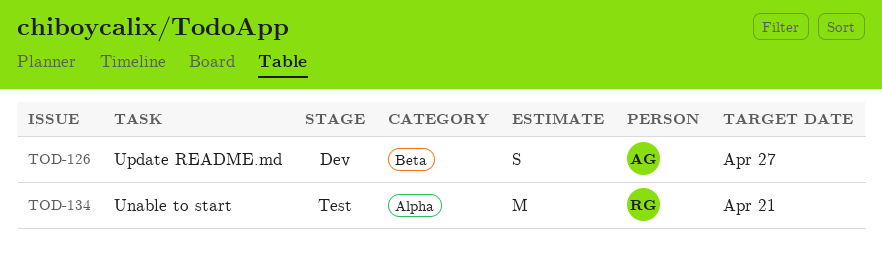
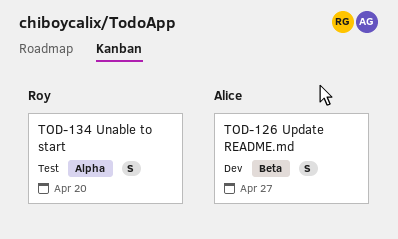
TOD-134, estimate: M -> S
TOD-134, due: Apr 21 -> Apr 20

